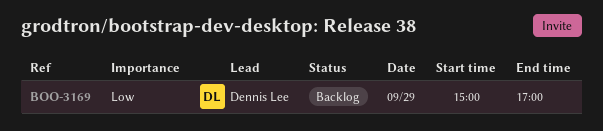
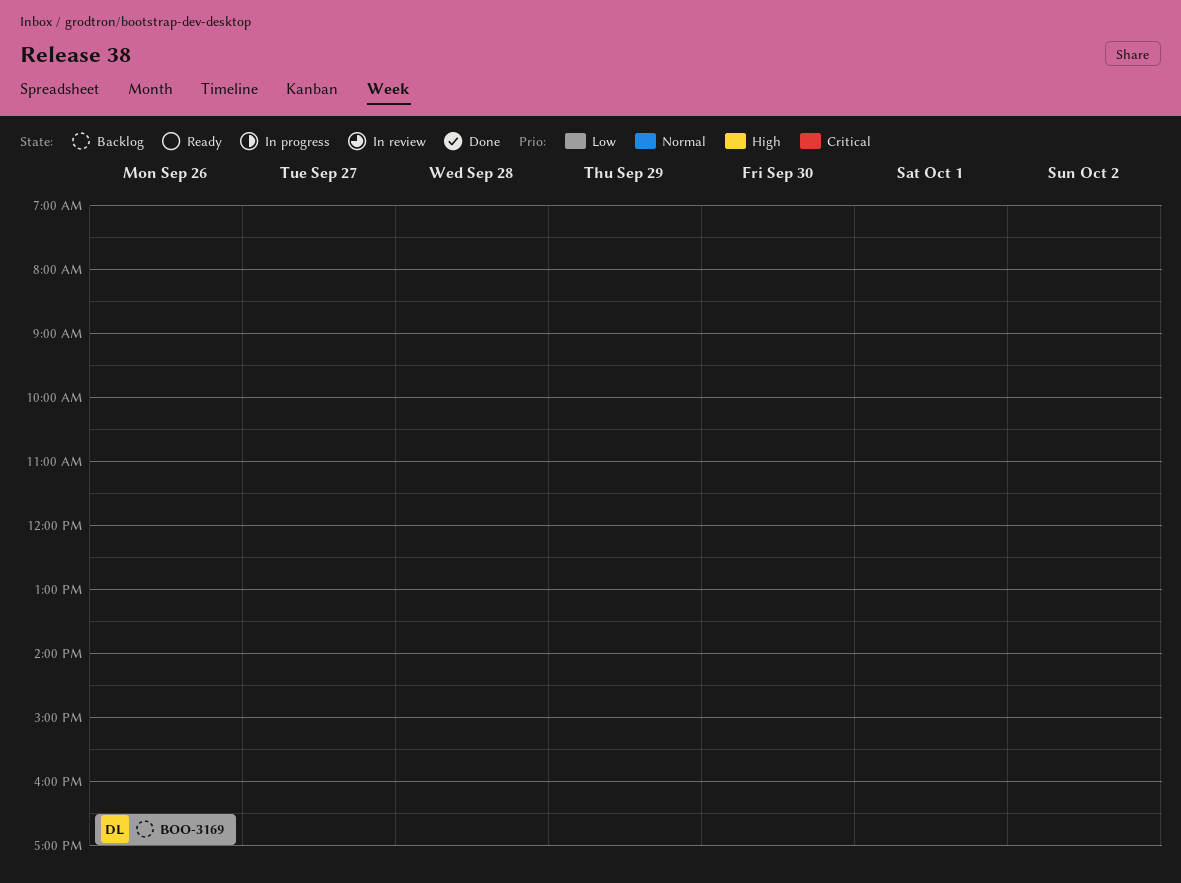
BOO-3169, day: Sep 29 -> Sep 26
BOO-3169, begins: 15:00 -> 16:30

